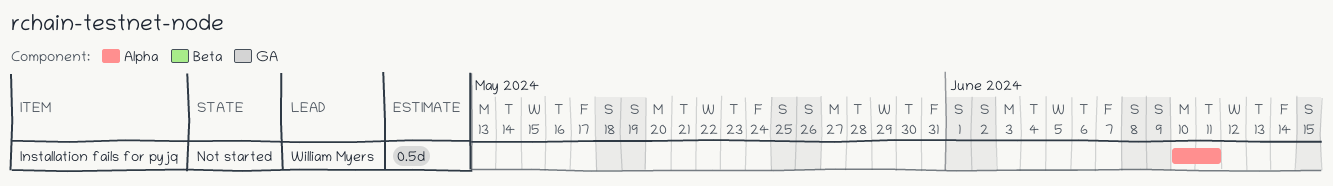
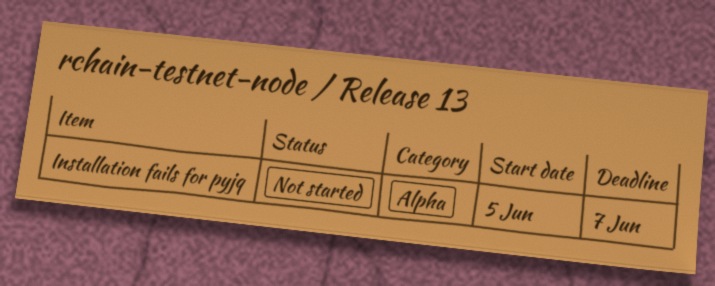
Installation fails for pyjq, start: Jun 10 -> Jun 5
Installation fails for pyjq, due: Jun 11 -> Jun 7

